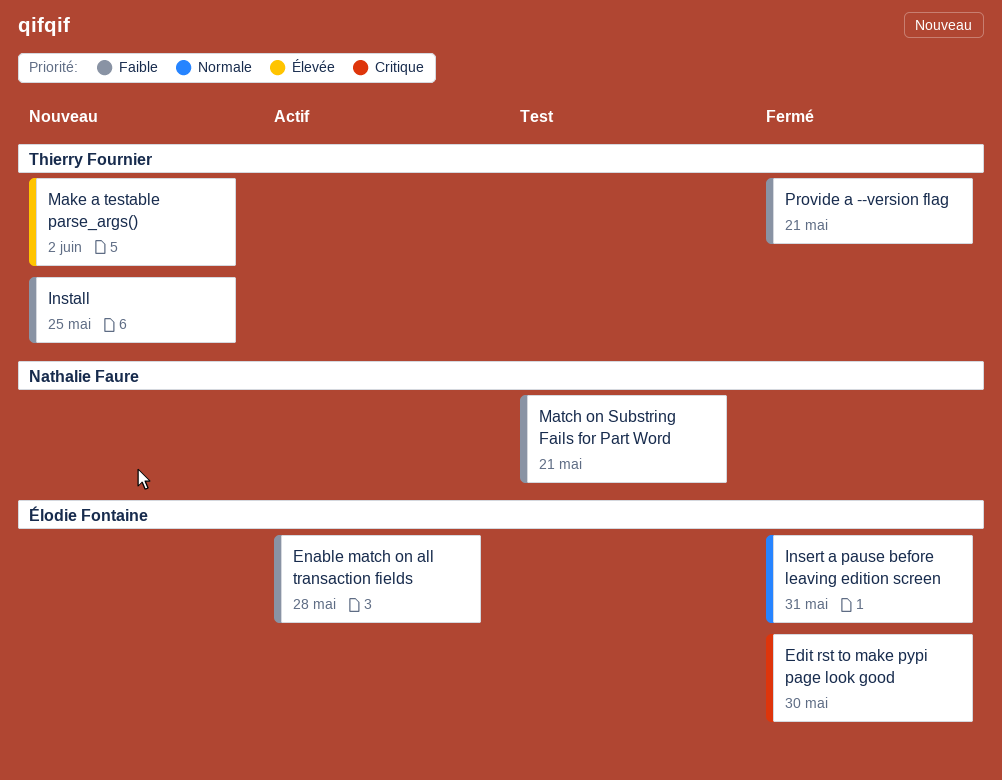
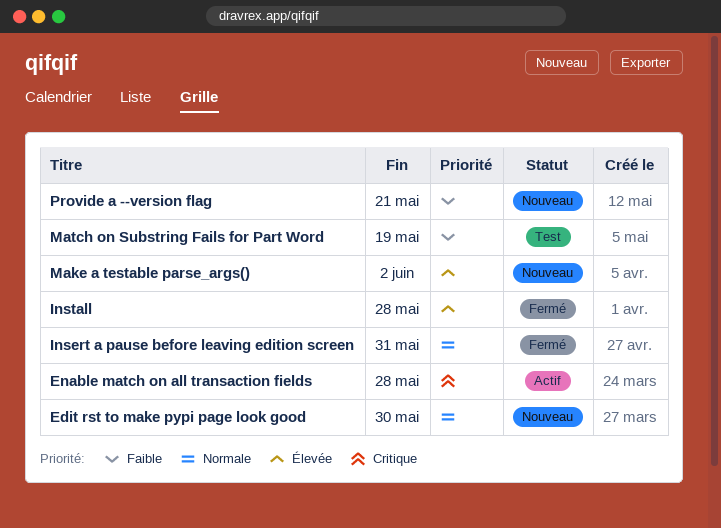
Edit rst to make pypi page look good, status: Fermé -> Nouveau
Edit rst to make pypi page look good, priority: Critique -> Normale
Enable match on all transaction fields, priority: Faible -> Critique
Install, status: Nouveau -> Fermé
Install, priority: Faible -> Élevée
Install, due: May 25 -> May 28
Match on Substring Fails for Part Word, due: May 21 -> May 19
Provide a --version flag, status: Fermé -> Nouveau

